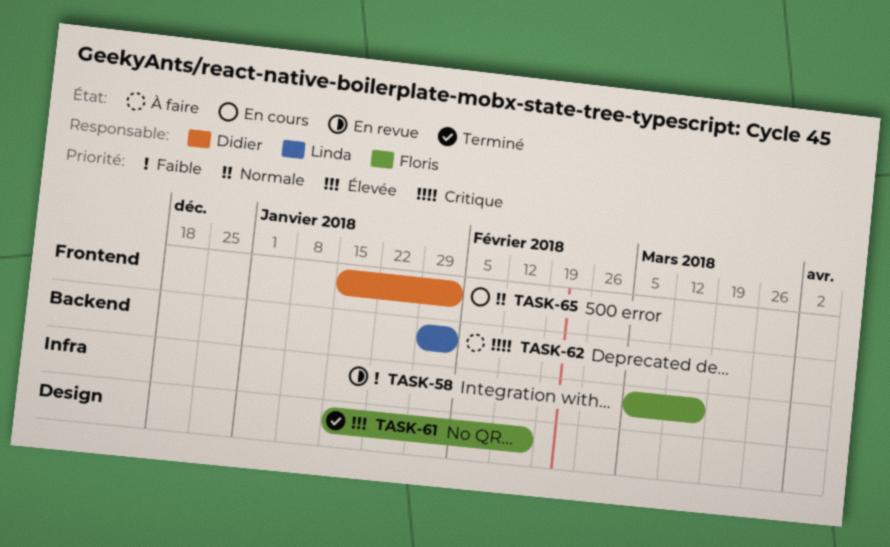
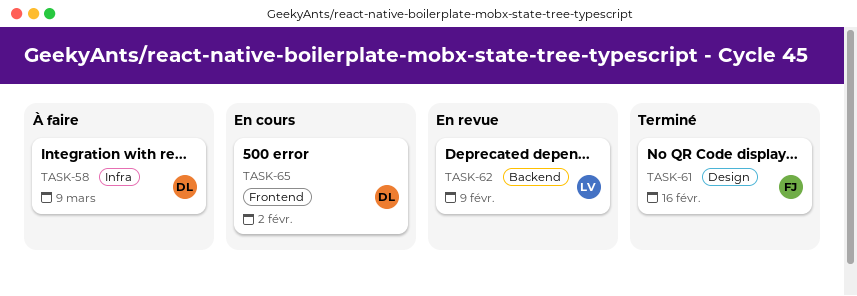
TASK-58, status: En revue -> À faire
TASK-58, owner: Floris -> Didier
TASK-58, due: Mar 16 -> Mar 9
TASK-62, status: À faire -> En revue
TASK-62, due: Feb 2 -> Feb 9

